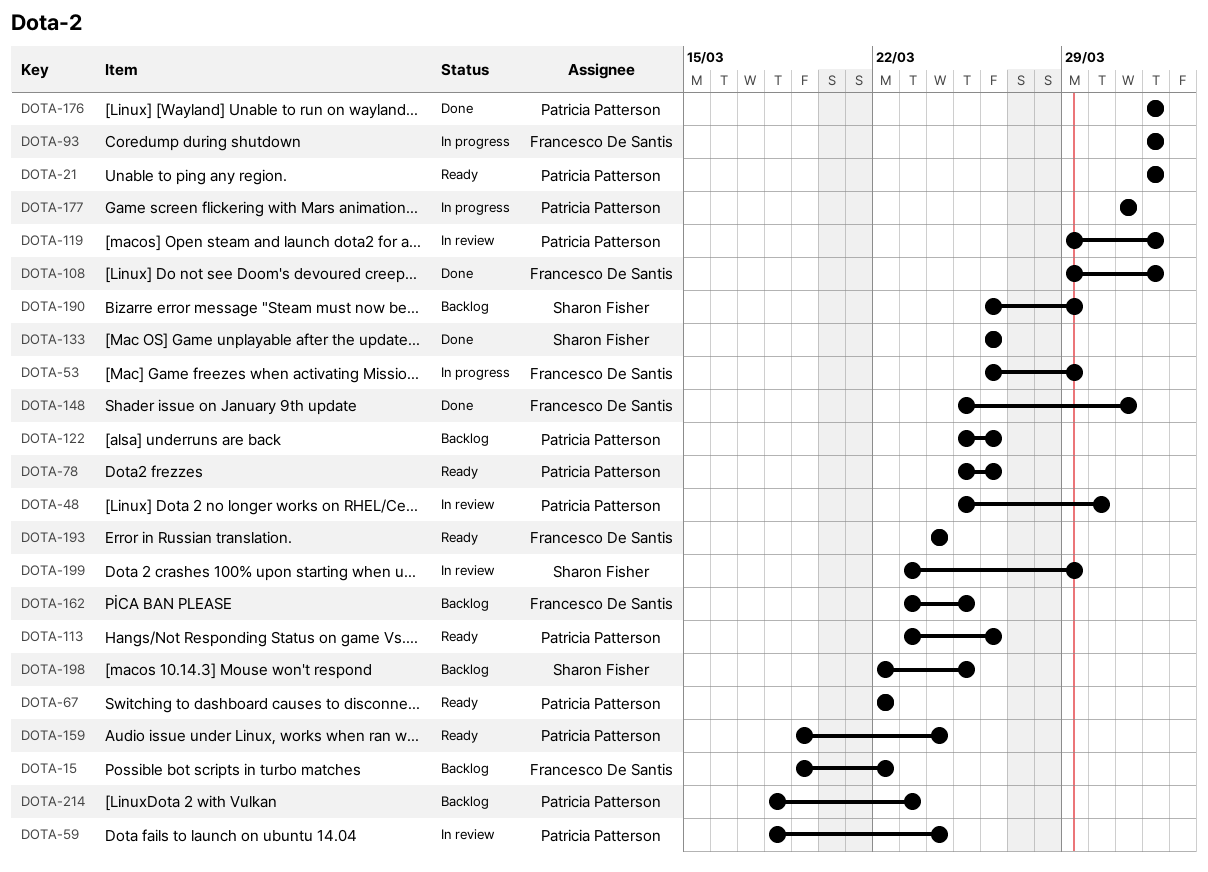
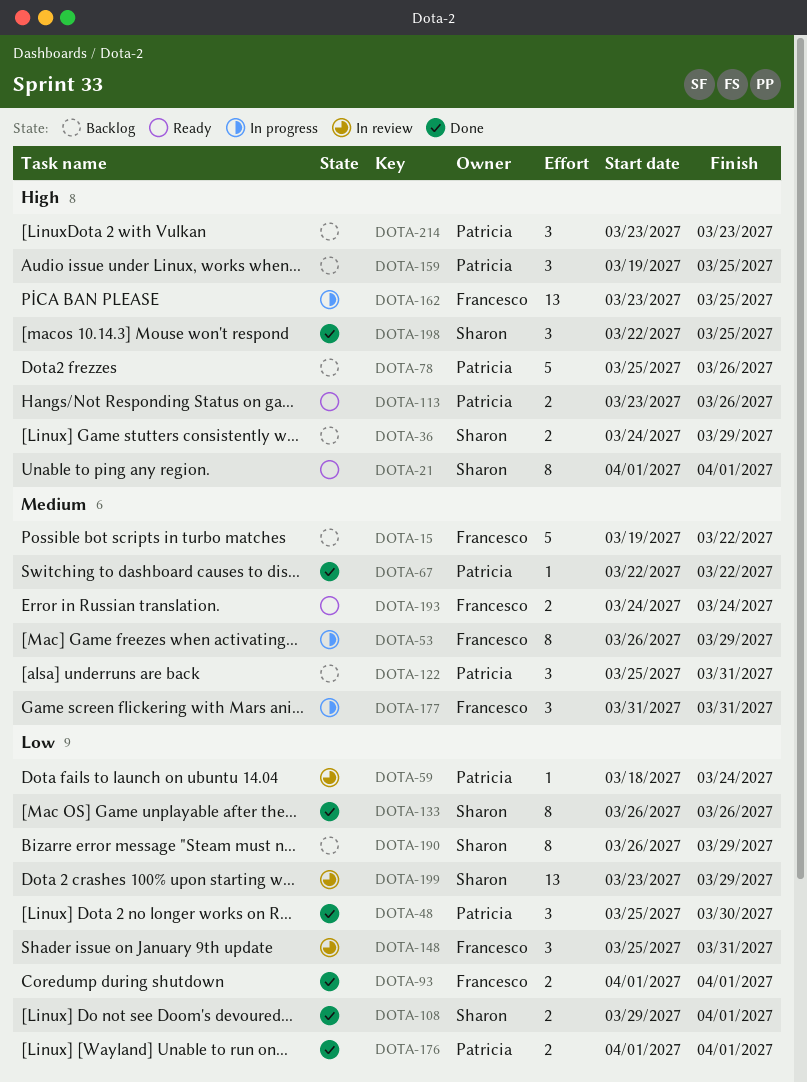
DOTA-21, owner: Patricia Patterson -> Sharon Fisher
DOTA-36: none -> present
DOTA-48, status: In review -> Done
DOTA-67, status: Ready -> Done
DOTA-78, status: Ready -> Backlog
DOTA-93, status: In progress -> Done
DOTA-108, owner: Francesco De Santis -> Sharon Fisher
DOTA-119: present -> none
DOTA-122, due: Mar 26 -> Mar 31
DOTA-148, status: Done -> In review
DOTA-159, status: Ready -> Backlog
DOTA-159, due: Mar 24 -> Mar 25
DOTA-162, status: Backlog -> In progress
DOTA-177, owner: Patricia Patterson -> Francesco De Santis
DOTA-198, status: Backlog -> Done
DOTA-214, start: Mar 18 -> Mar 23

